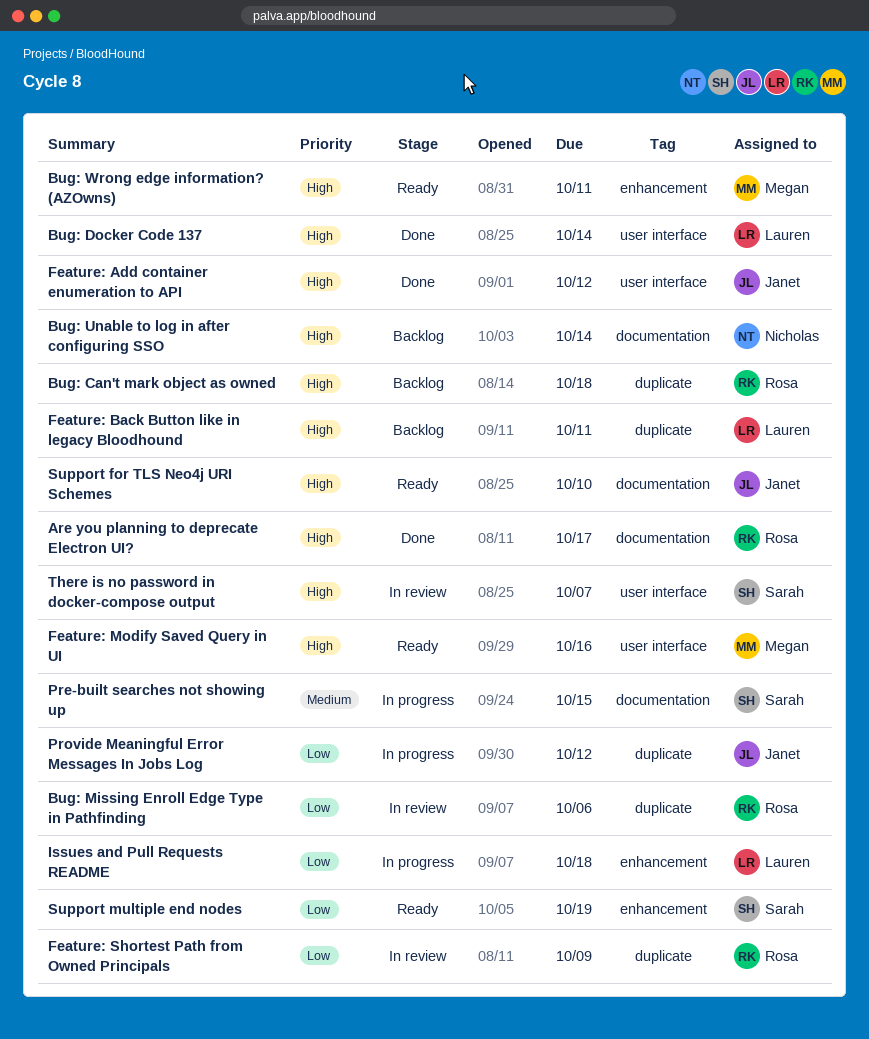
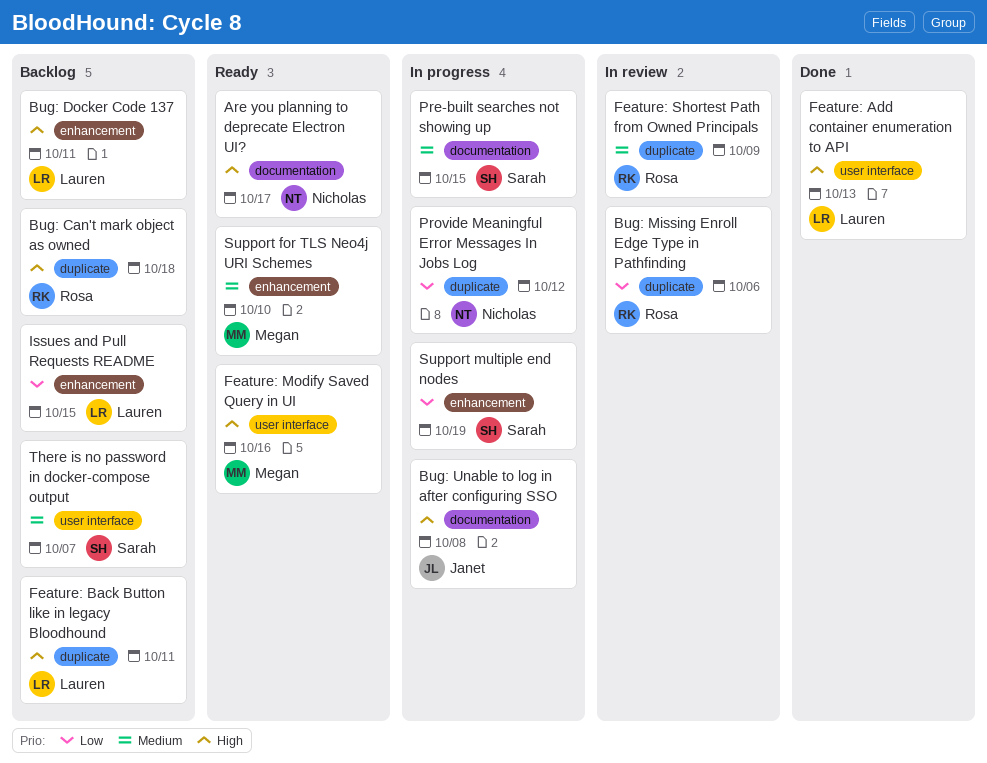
Are you planning to deprecate Electron UI?, status: Done -> Ready
Are you planning to deprecate Electron UI?, owner: Rosa -> Nicholas
Bug: Docker Code 137, status: Done -> Backlog
Bug: Docker Code 137, label: user interface -> enhancement
Bug: Docker Code 137, due: Oct 14 -> Oct 11
Bug: Unable to log in after configuring SSO, status: Backlog -> In progress
Bug: Unable to log in after configuring SSO, owner: Nicholas -> Janet
Bug: Unable to log in after configuring SSO, due: Oct 14 -> Oct 8
Bug: Wrong edge information? (AZOwns): present -> none
Feature: Add container enumeration to API, owner: Janet -> Lauren
Feature: Add container enumeration to API, due: Oct 12 -> Oct 13
Feature: Shortest Path from Owned Principals, priority: Low -> Medium
Issues and Pull Requests README, status: In progress -> Backlog
Issues and Pull Requests README, due: Oct 18 -> Oct 15
Provide Meaningful Error Messages In Jobs Log, owner: Janet -> Nicholas
Support for TLS Neo4j URI Schemes, owner: Janet -> Megan
Support for TLS Neo4j URI Schemes, priority: High -> Medium
Support for TLS Neo4j URI Schemes, label: documentation -> enhancement
Support multiple end nodes, status: Ready -> In progress
There is no password in docker-compose output, status: In review -> Backlog
There is no password in docker-compose output, priority: High -> Medium

